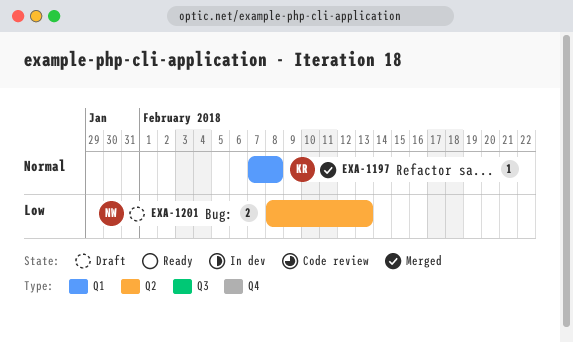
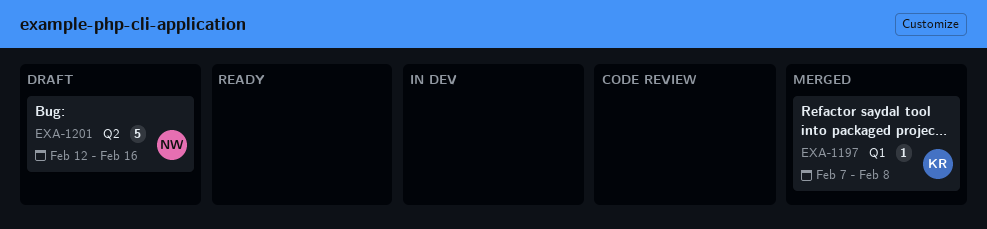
EXA-1201, estimate: 2 -> 5
EXA-1201, start: Feb 8 -> Feb 12
EXA-1201, due: Feb 13 -> Feb 16

